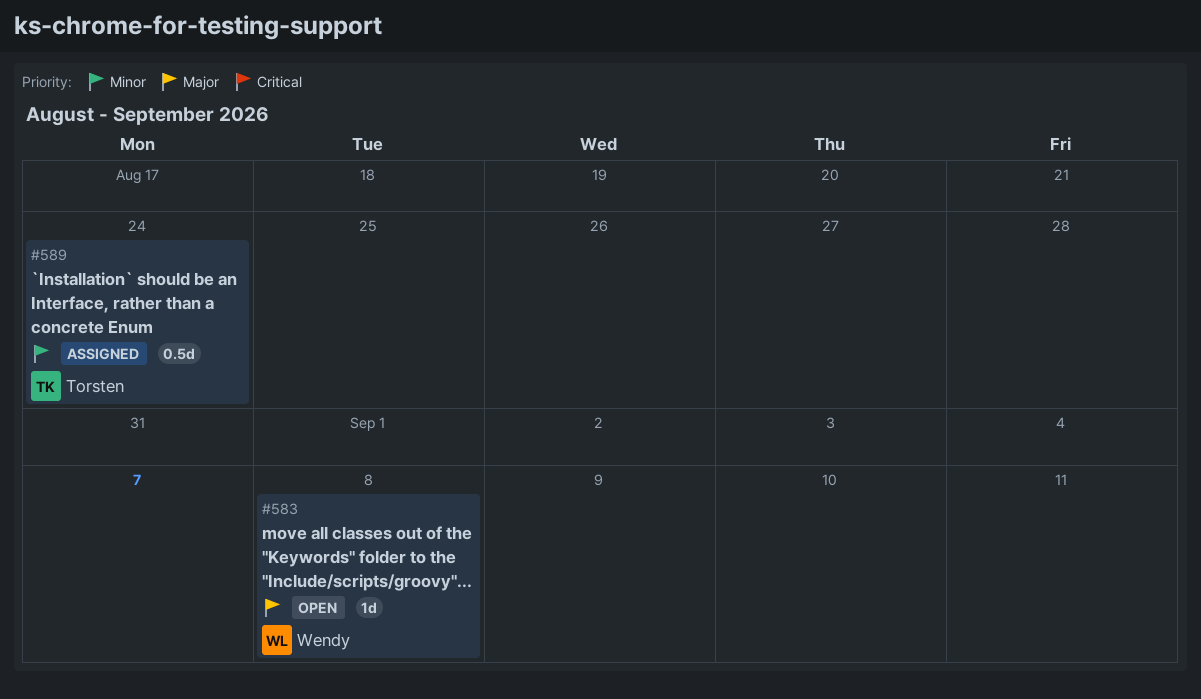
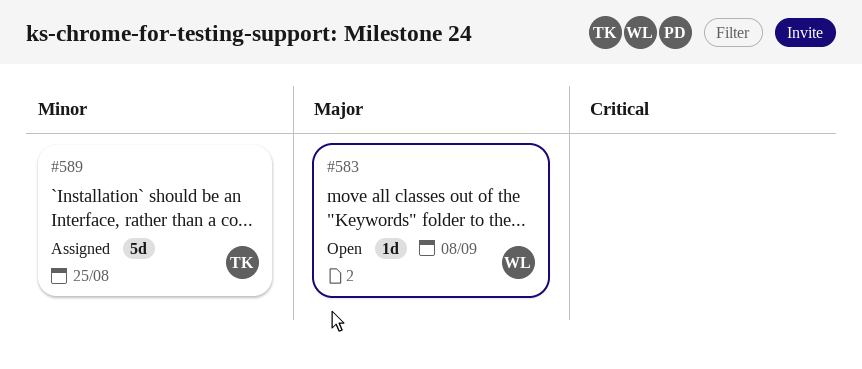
#589, estimate: 0.5d -> 5d
#589, due: Aug 24 -> Aug 25

